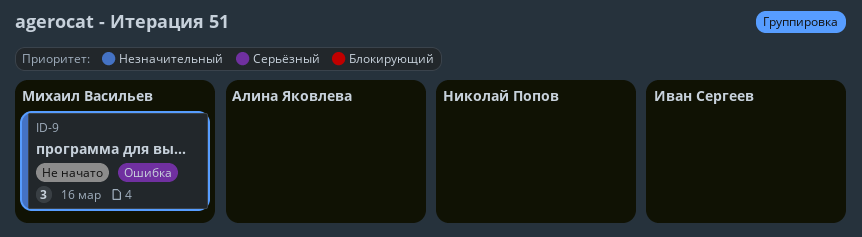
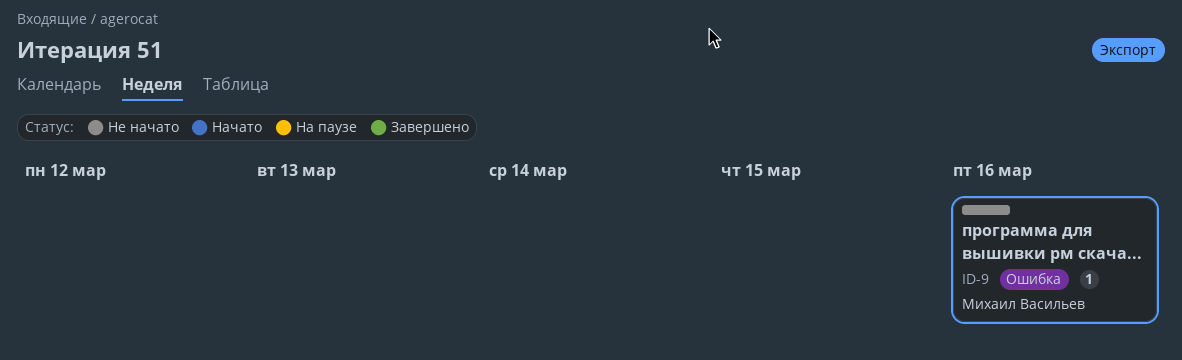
ID-9, estimate: 3 -> 1

